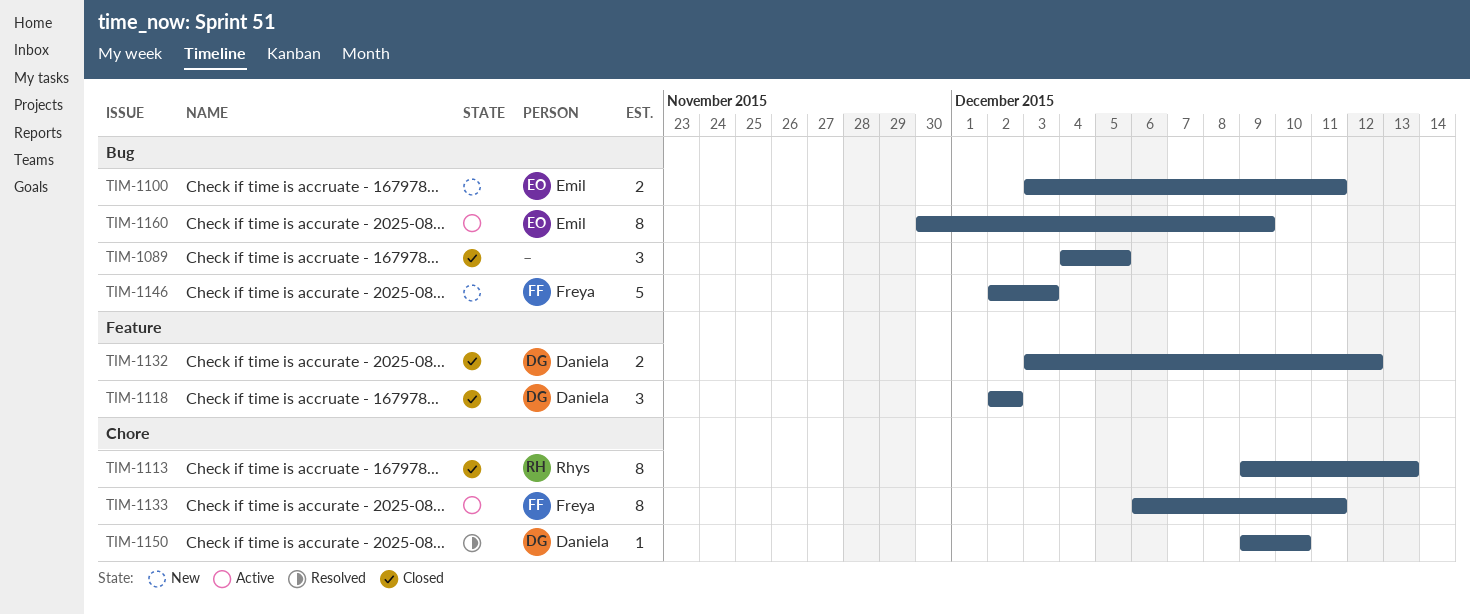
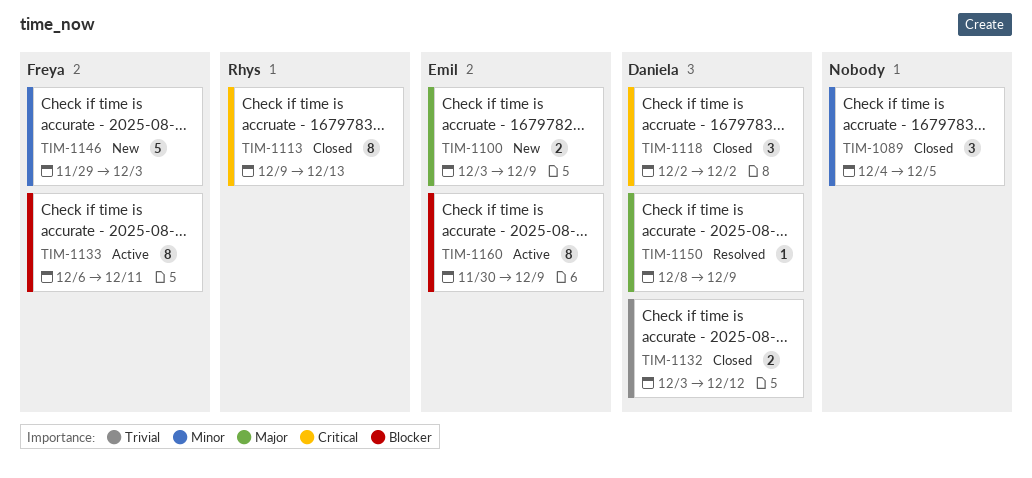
TIM-1100, due: Dec 11 -> Dec 9
TIM-1146, start: Dec 2 -> Nov 29
TIM-1150, start: Dec 9 -> Dec 8
TIM-1150, due: Dec 10 -> Dec 9

